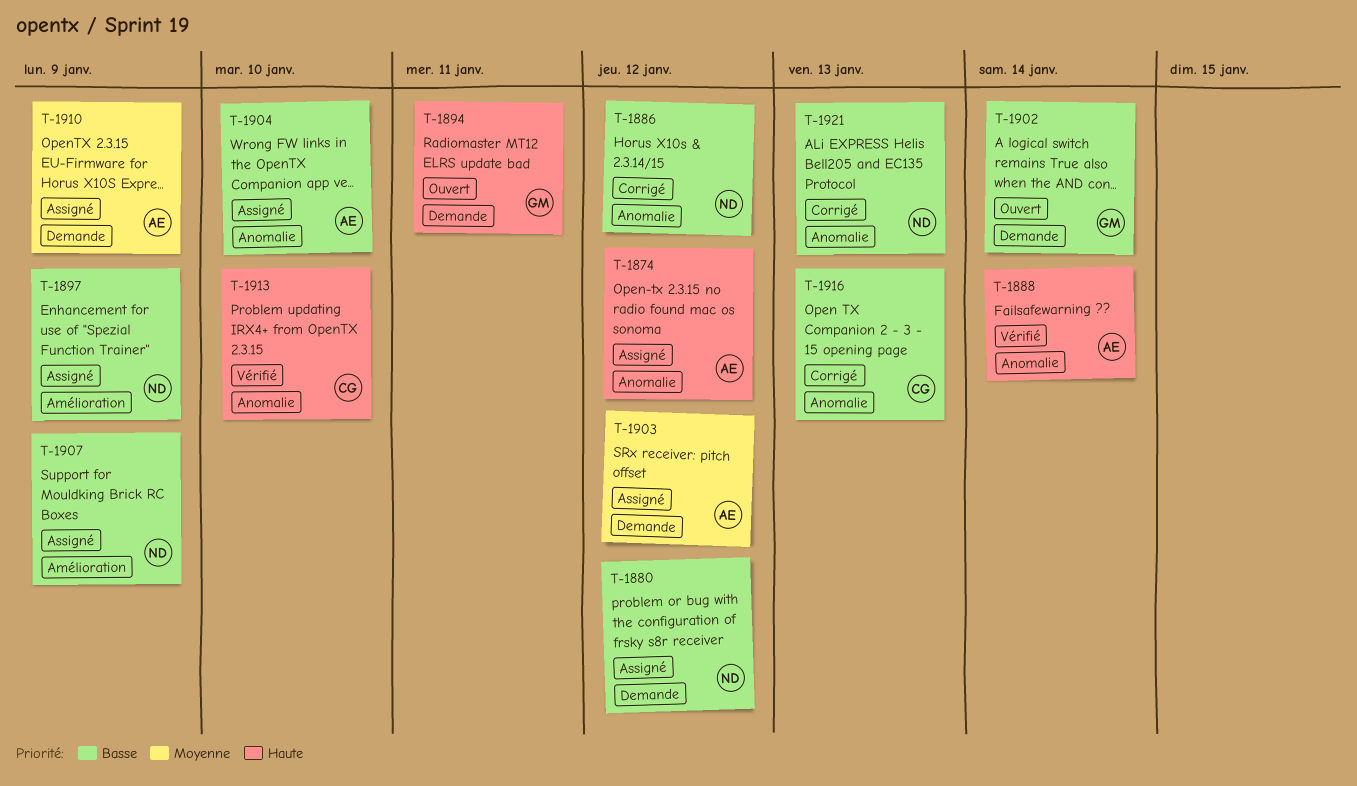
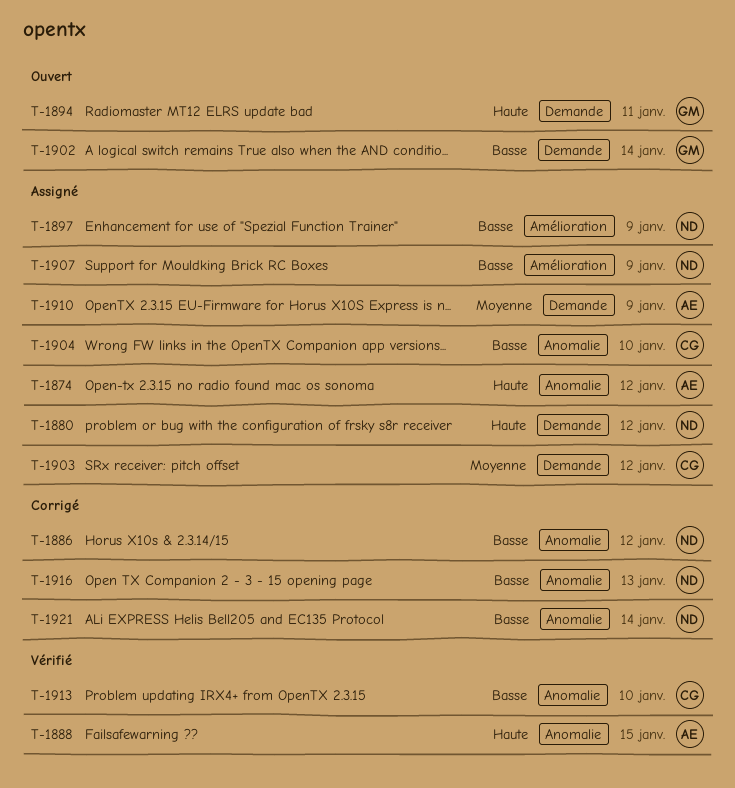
T-1880, priority: Basse -> Haute
T-1888, due: Jan 14 -> Jan 15
T-1903, owner: AE -> CG
T-1904, owner: AE -> CG
T-1913, priority: Haute -> Basse
T-1916, owner: CG -> ND
T-1921, due: Jan 13 -> Jan 14

